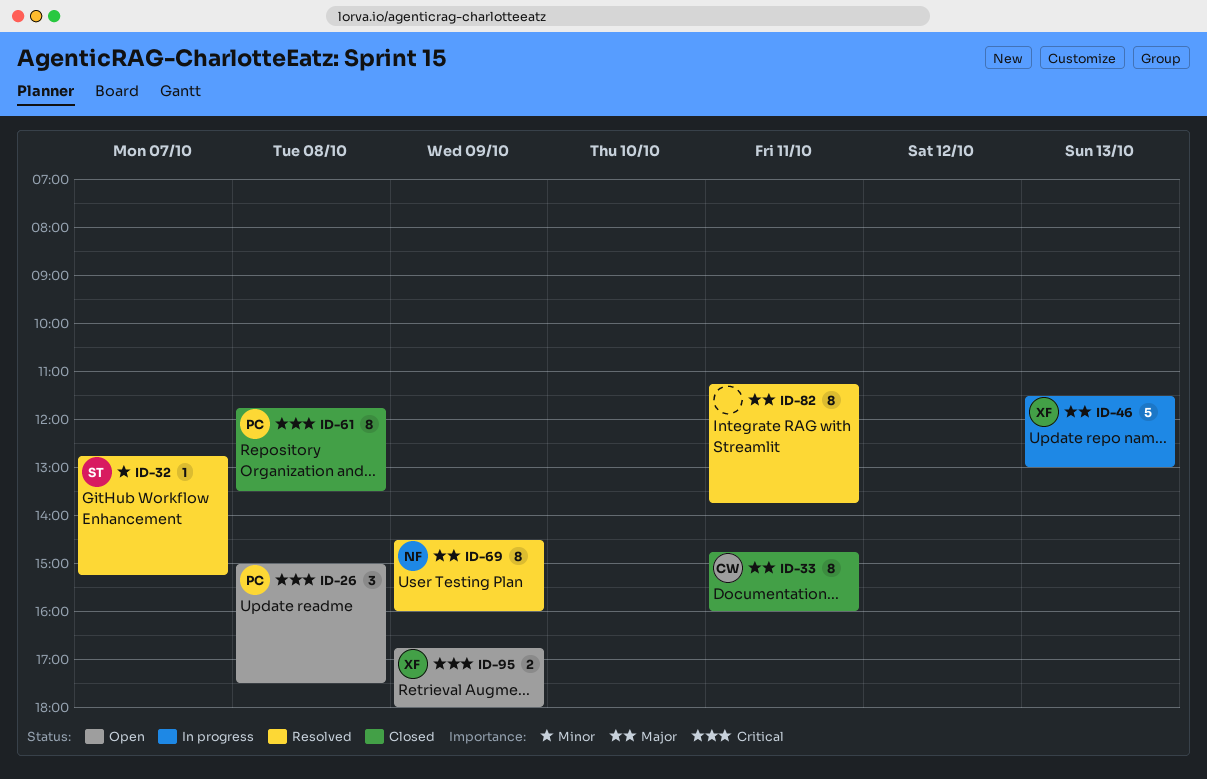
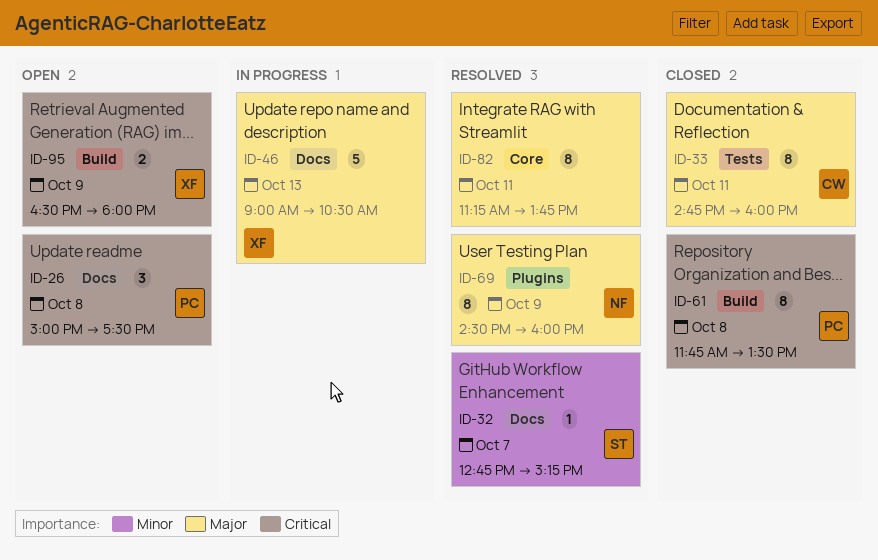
ID-46, begins: 11:30 -> 09:00
ID-46, ends: 13:00 -> 10:30
ID-95, begins: 16:45 -> 16:30

